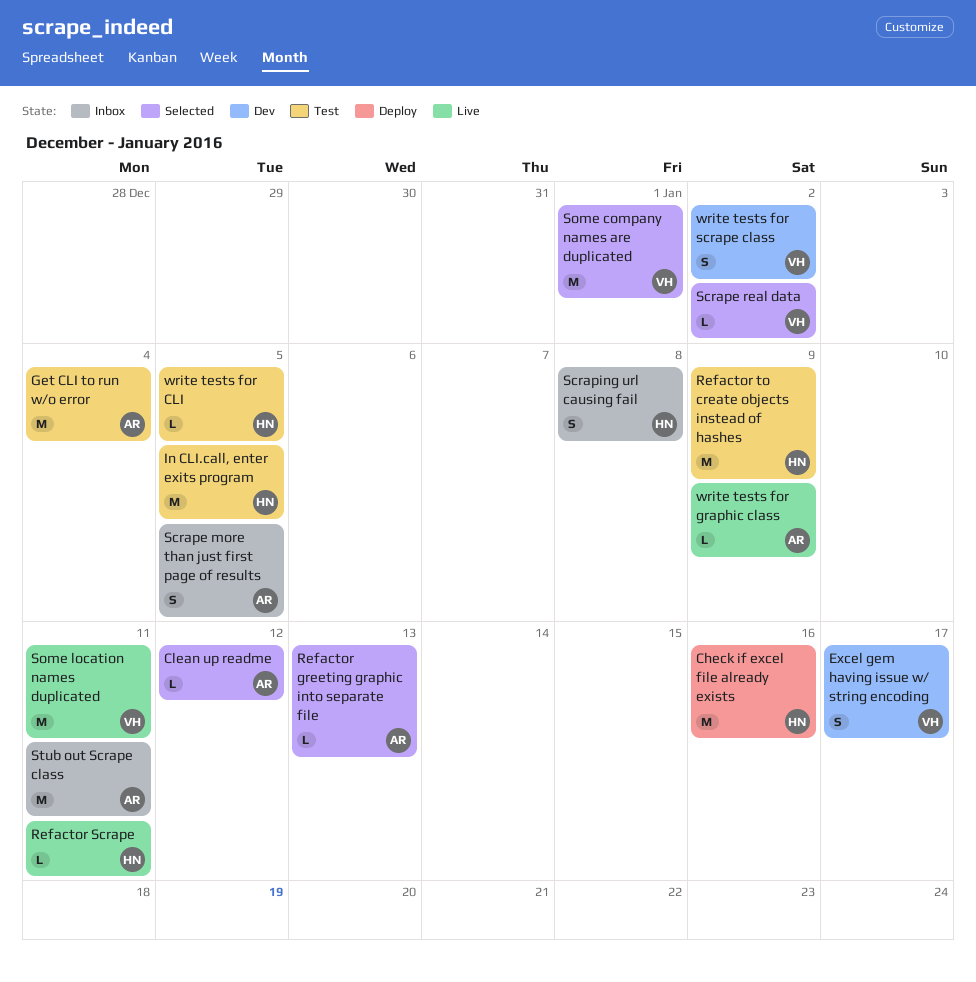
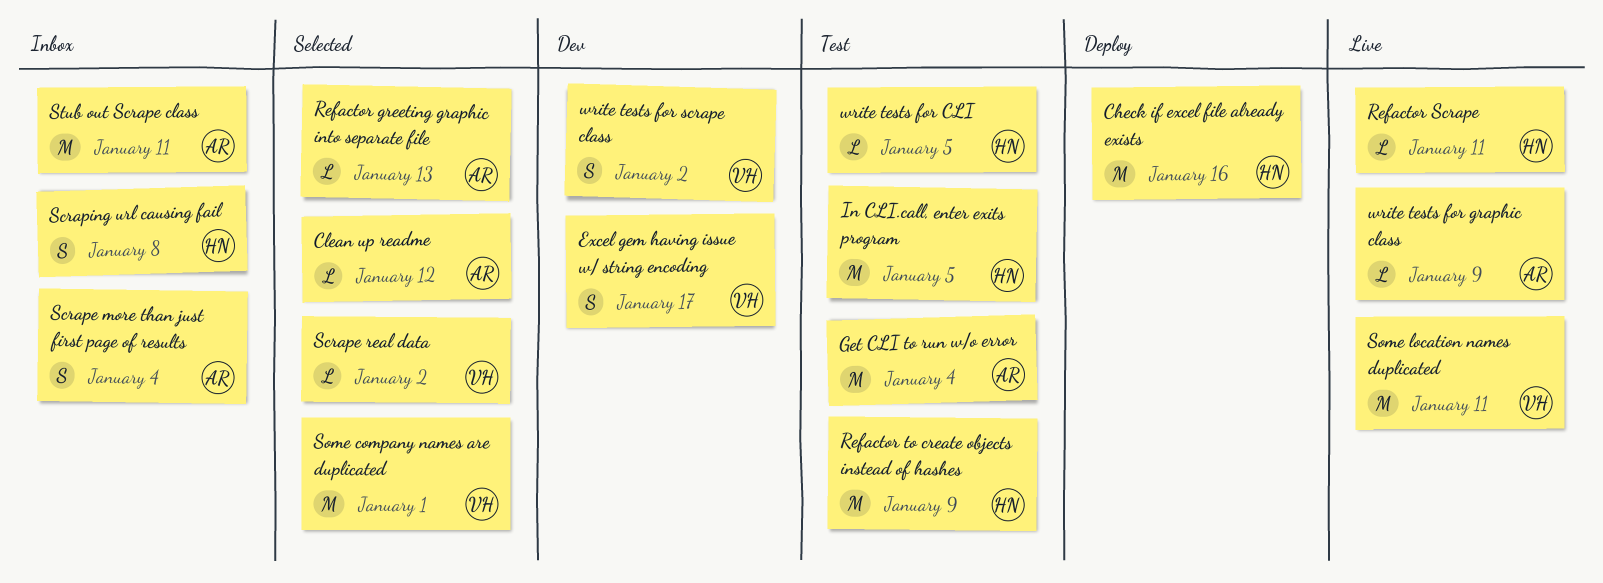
Scrape more than just first page of results, due: Jan 5 -> Jan 4

